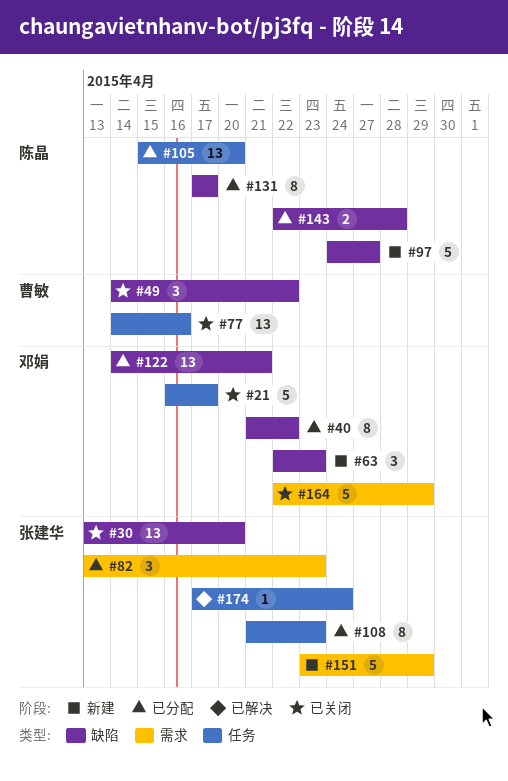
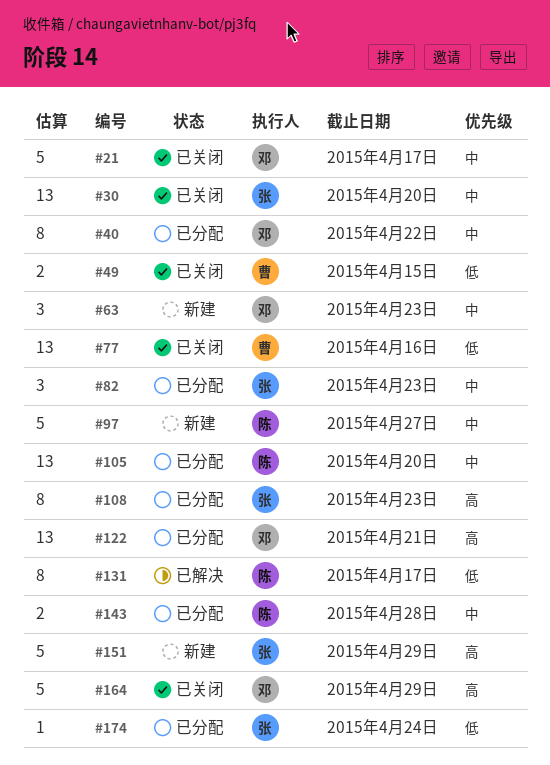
#49, estimate: 3 -> 2
#49, due: Apr 22 -> Apr 15
#131, status: 已分配 -> 已解决
#174, status: 已解决 -> 已分配

